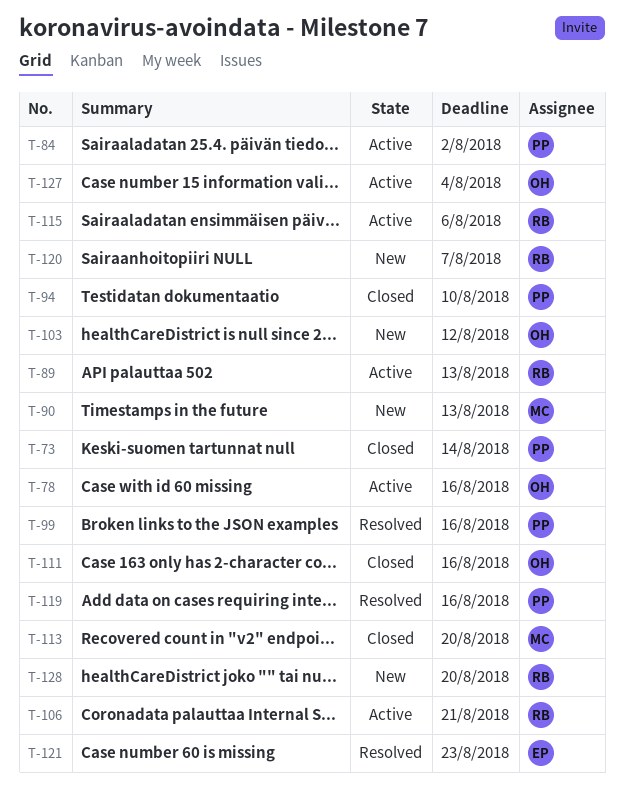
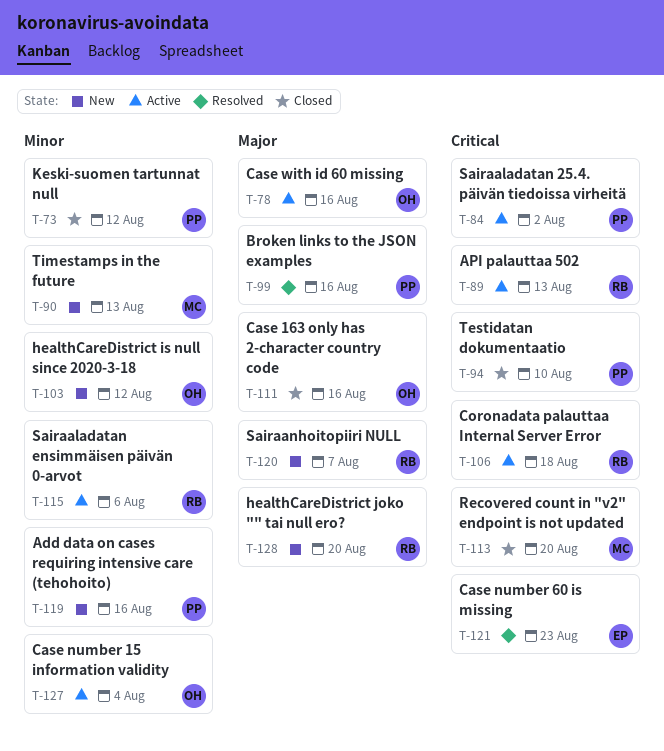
T-73, due: Aug 14 -> Aug 12
T-106, due: Aug 21 -> Aug 18
T-119, status: Resolved -> New

